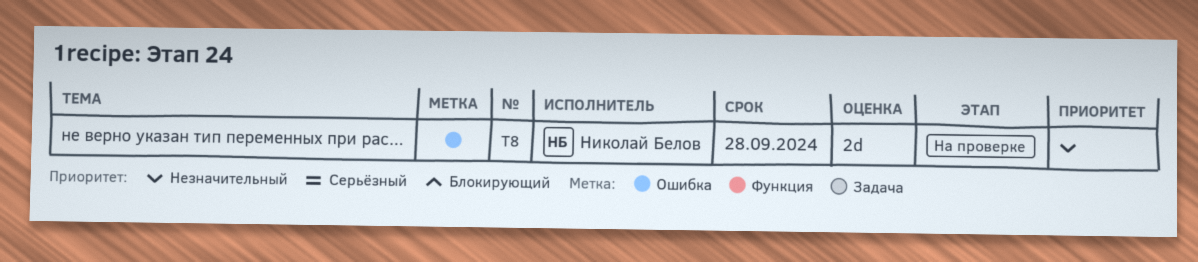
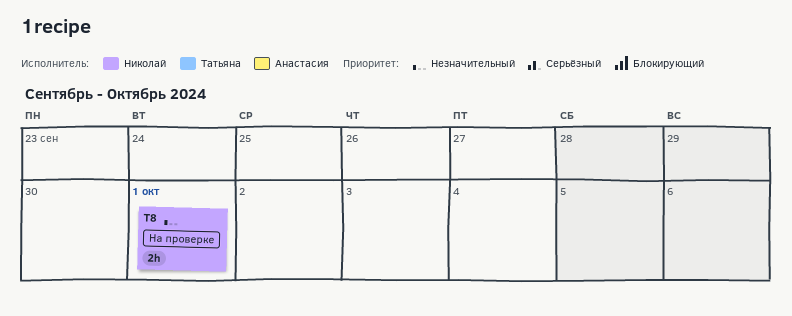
T8, estimate: 2d -> 2h
T8, due: Sep 28 -> Oct 1

